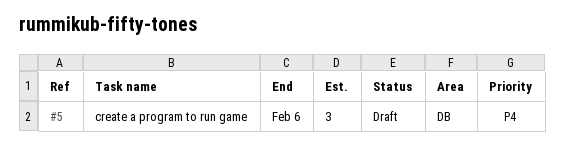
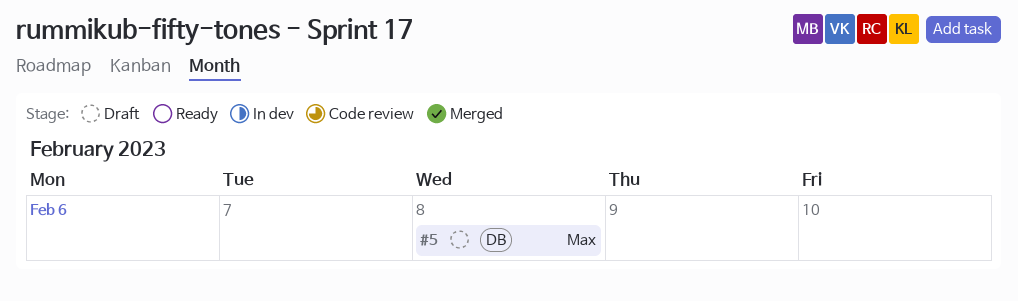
#5, due: Feb 6 -> Feb 8

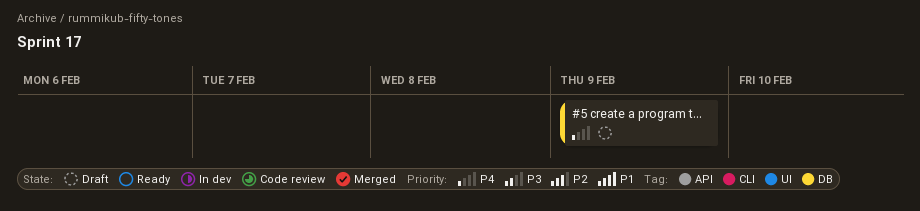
#5, due: Feb 8 -> Feb 9

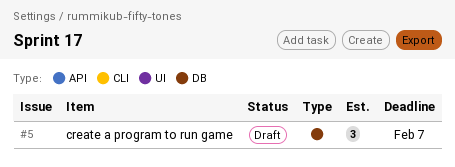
#5, due: Feb 9 -> Feb 7

